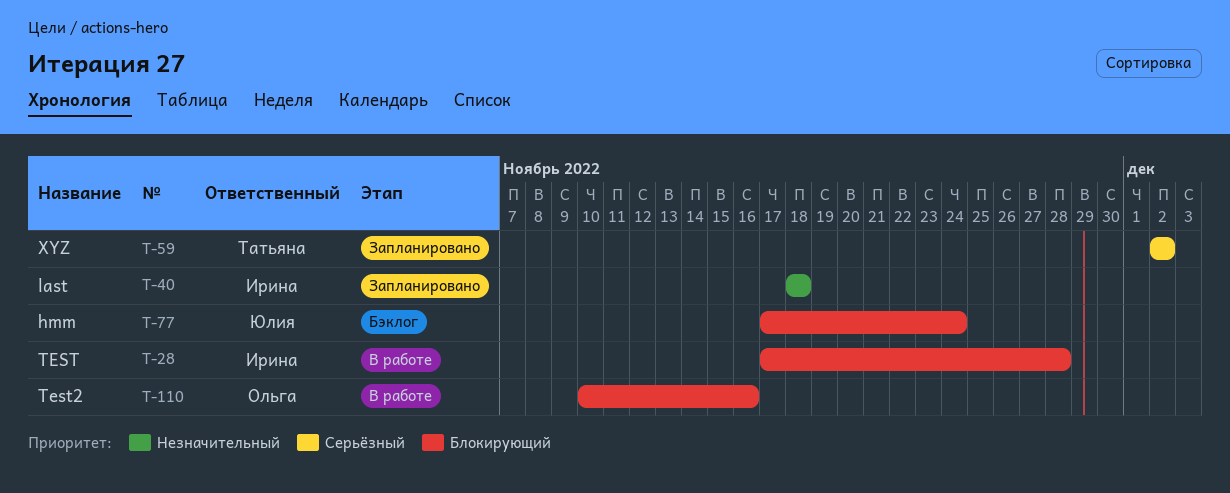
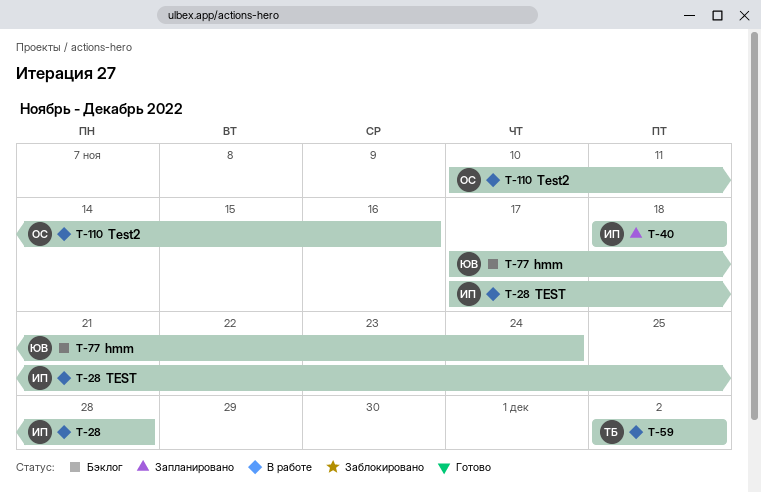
T-59, status: Запланировано -> В работе

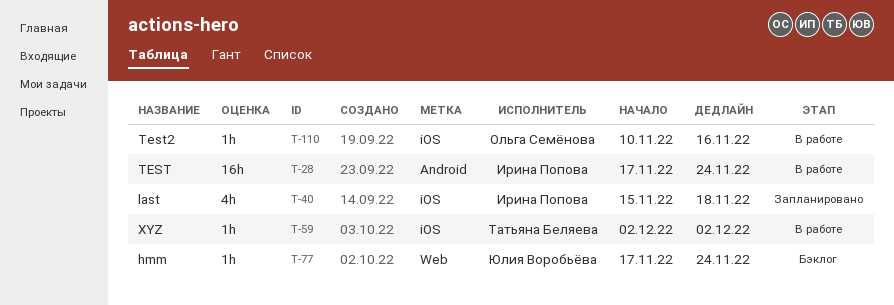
T-28, due: Nov 28 -> Nov 24
T-40, start: Nov 18 -> Nov 15

